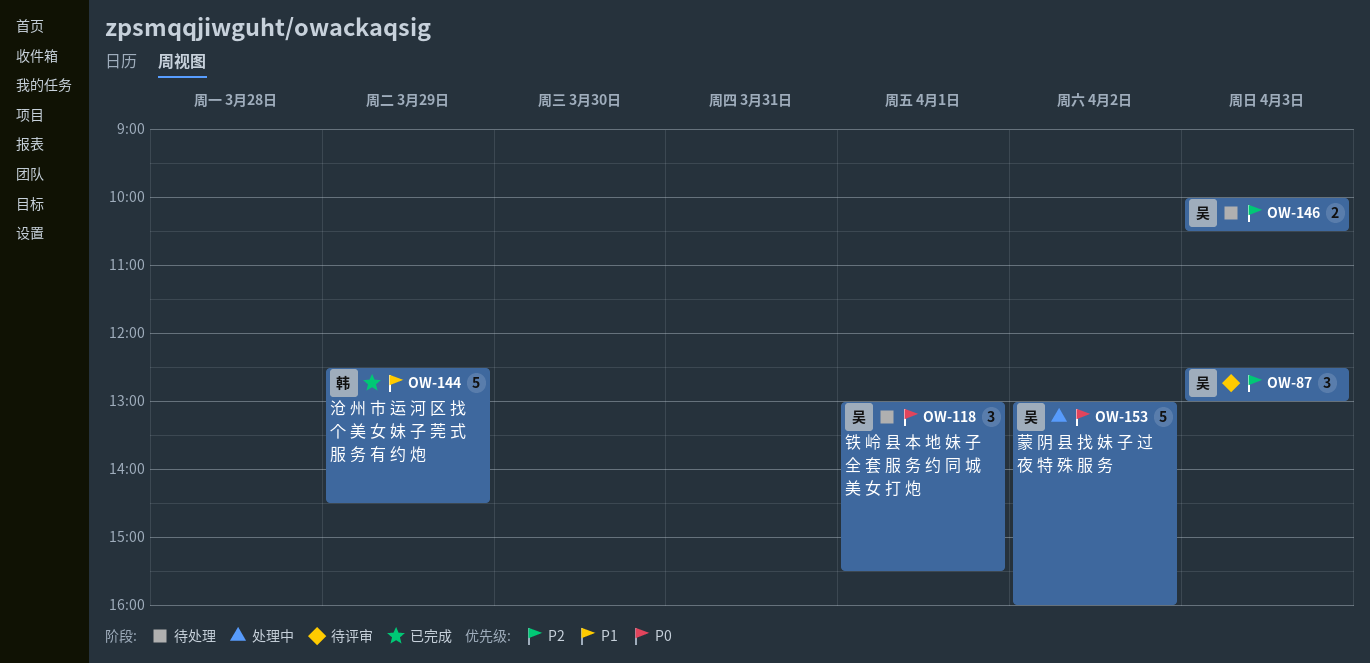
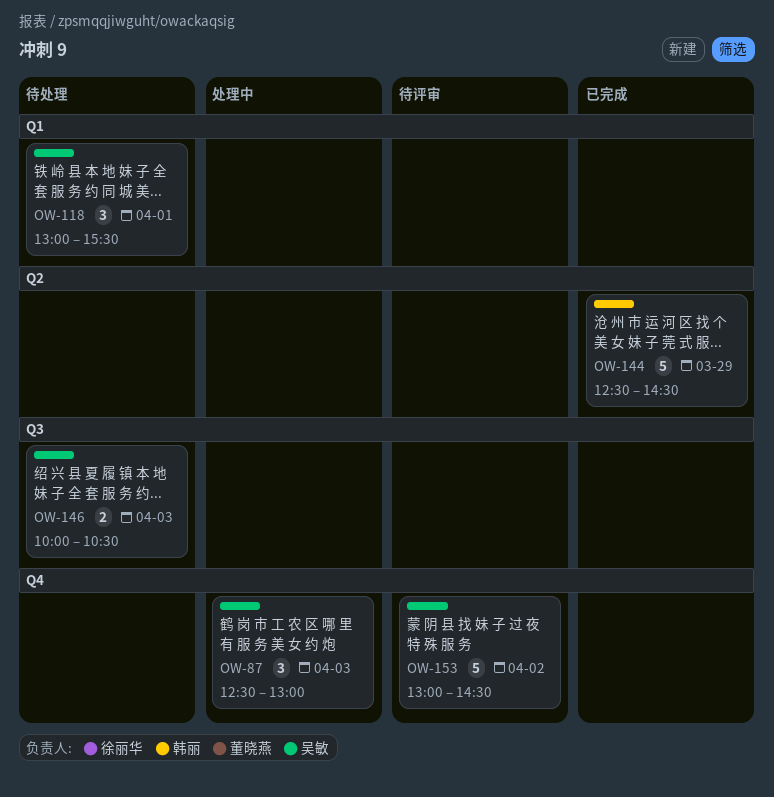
OW-87, status: 待评审 -> 处理中
OW-153, status: 处理中 -> 待评审
OW-153, ends: 16:00 -> 14:30

